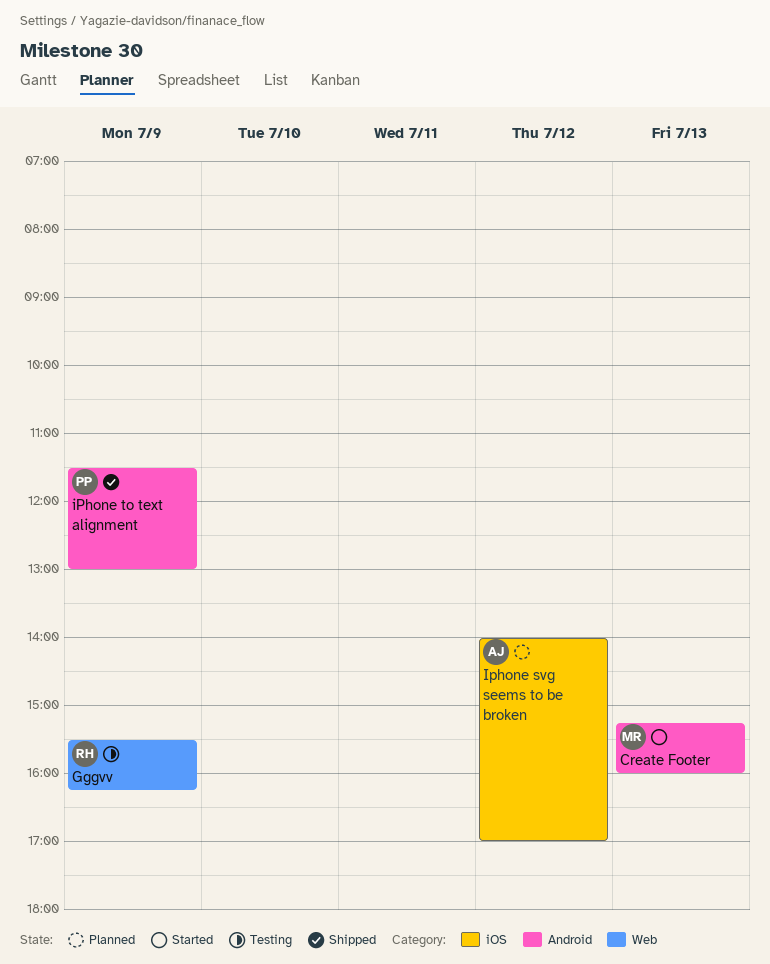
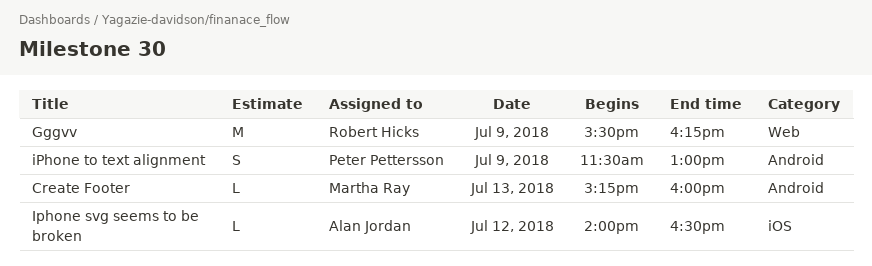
Iphone svg seems to be broken, ends: 17:00 -> 16:30

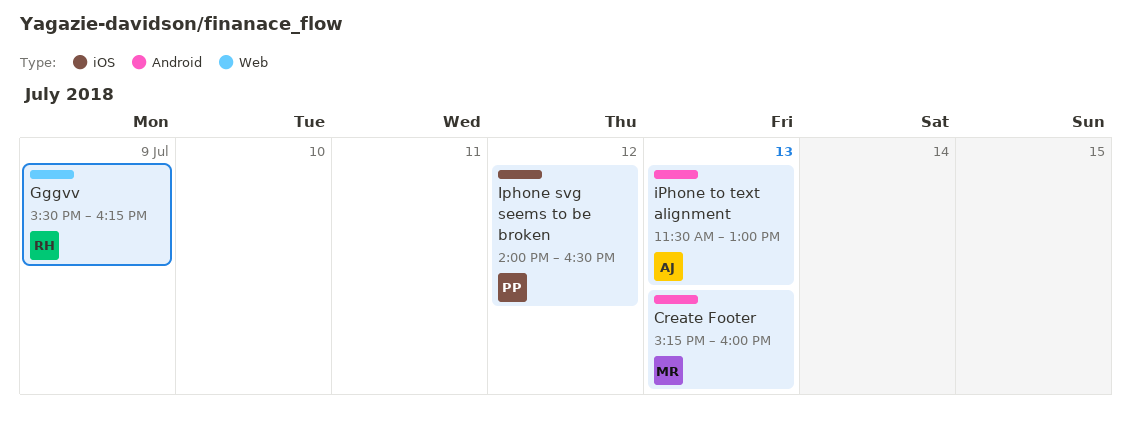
Iphone svg seems to be broken, owner: Alan Jordan -> Peter Pettersson
iPhone to text alignment, owner: Peter Pettersson -> Alan Jordan
iPhone to text alignment, day: Jul 9 -> Jul 13

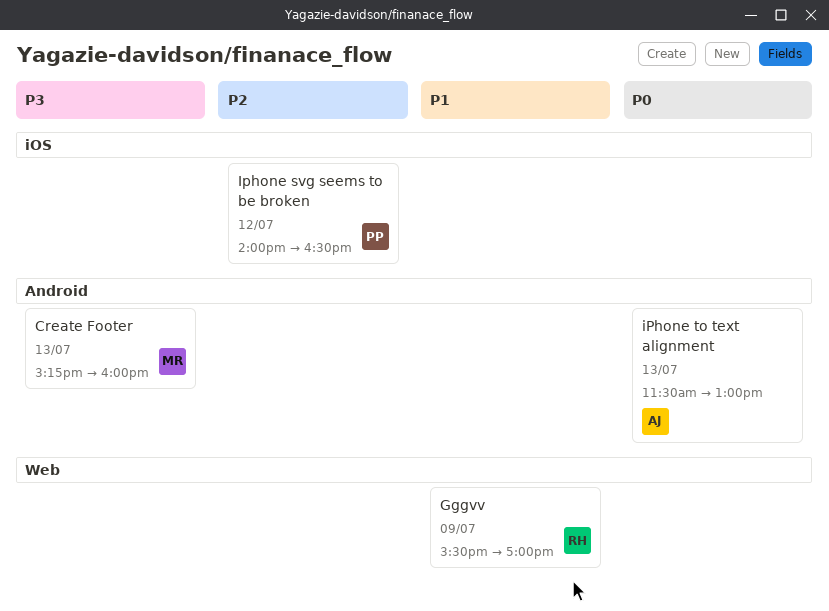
Gggvv, ends: 16:15 -> 17:00

